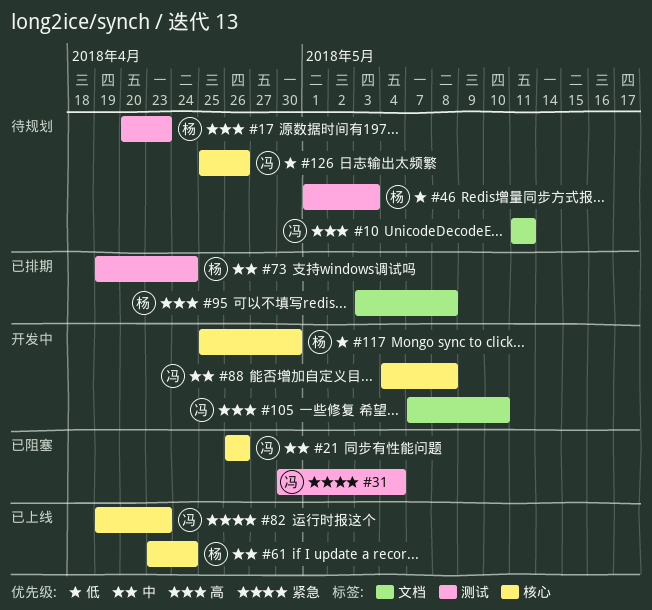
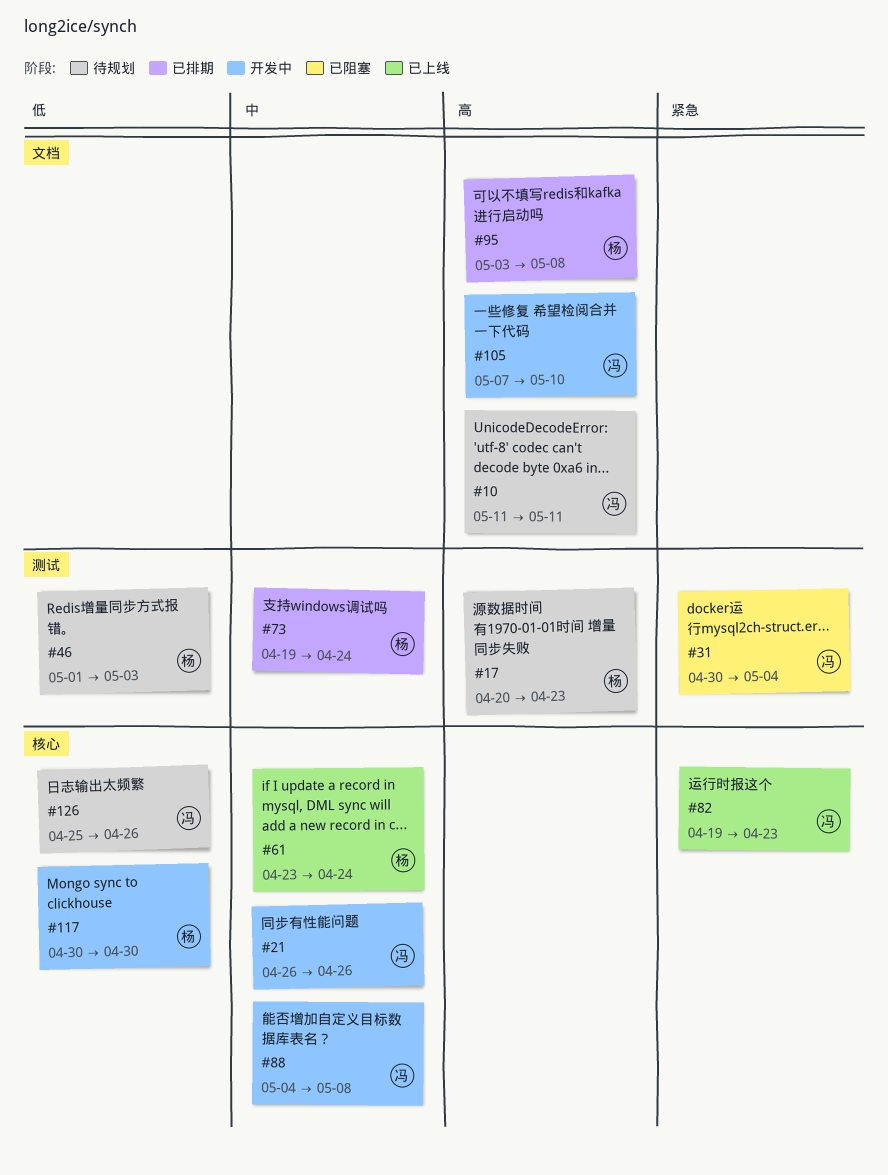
#21, status: 已阻塞 -> 开发中
#117, start: Apr 25 -> Apr 30

